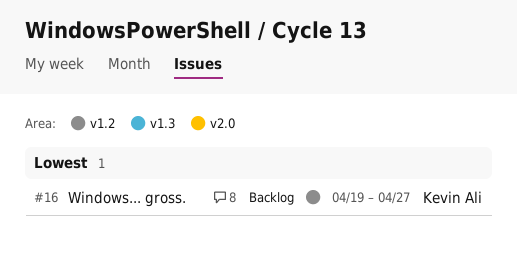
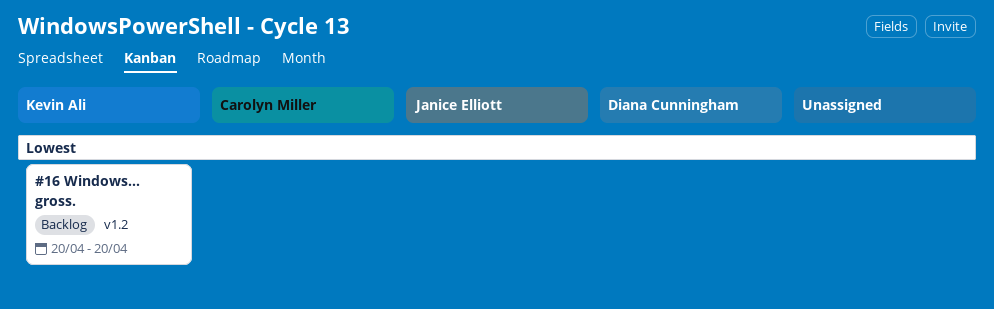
#16, start: Apr 19 -> Apr 20
#16, due: Apr 27 -> Apr 20

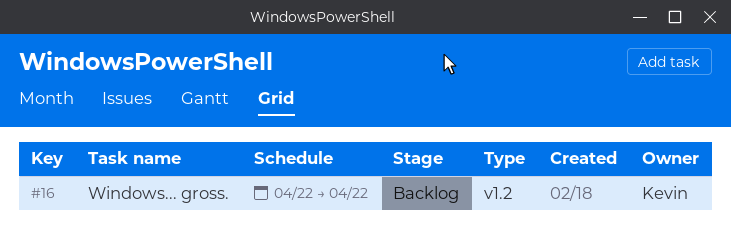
#16, start: Apr 20 -> Apr 22
#16, due: Apr 20 -> Apr 22

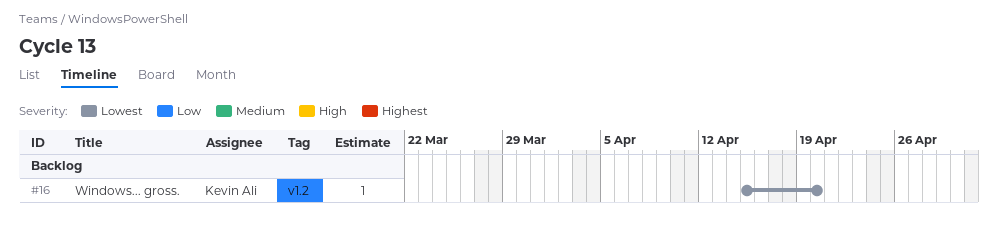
#16, start: Apr 22 -> Apr 15
#16, due: Apr 22 -> Apr 20

